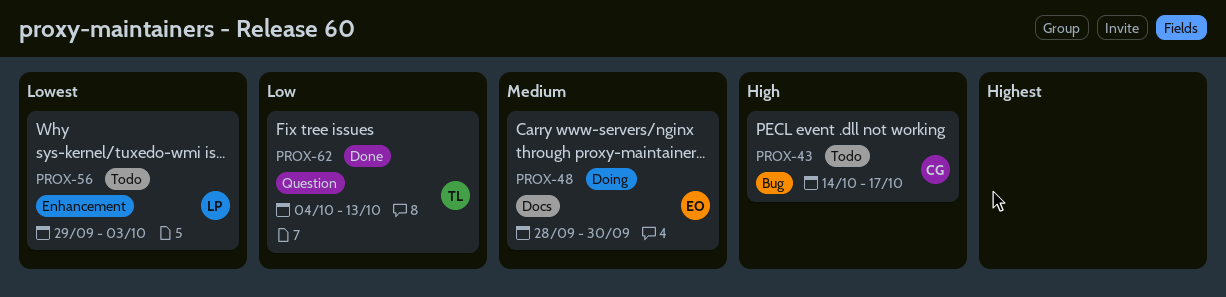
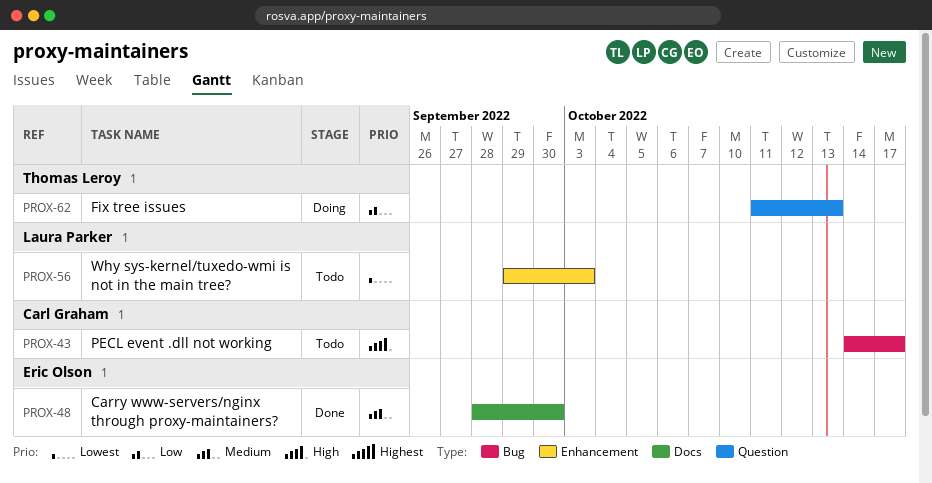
PROX-48, status: Doing -> Done
PROX-62, status: Done -> Doing
PROX-62, start: Oct 4 -> Oct 11

